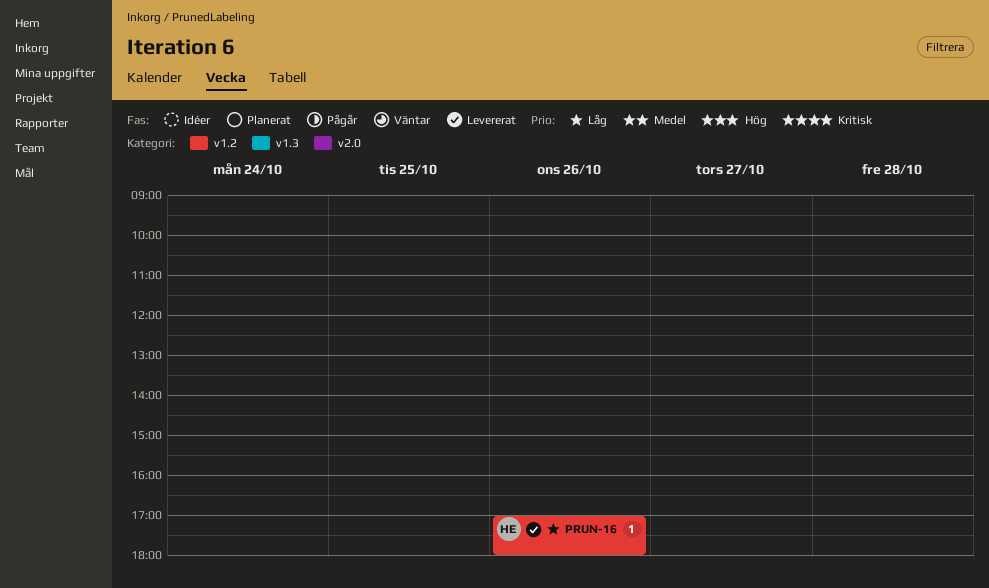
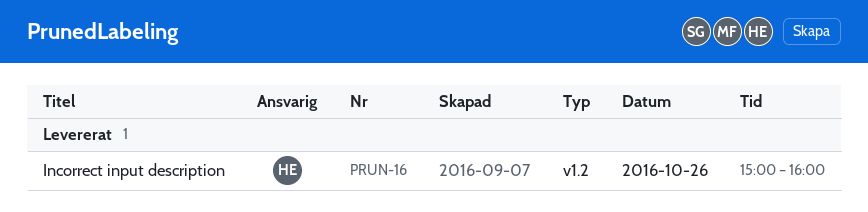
PRUN-16, begins: 17:00 -> 15:00
PRUN-16, ends: 18:00 -> 16:00

